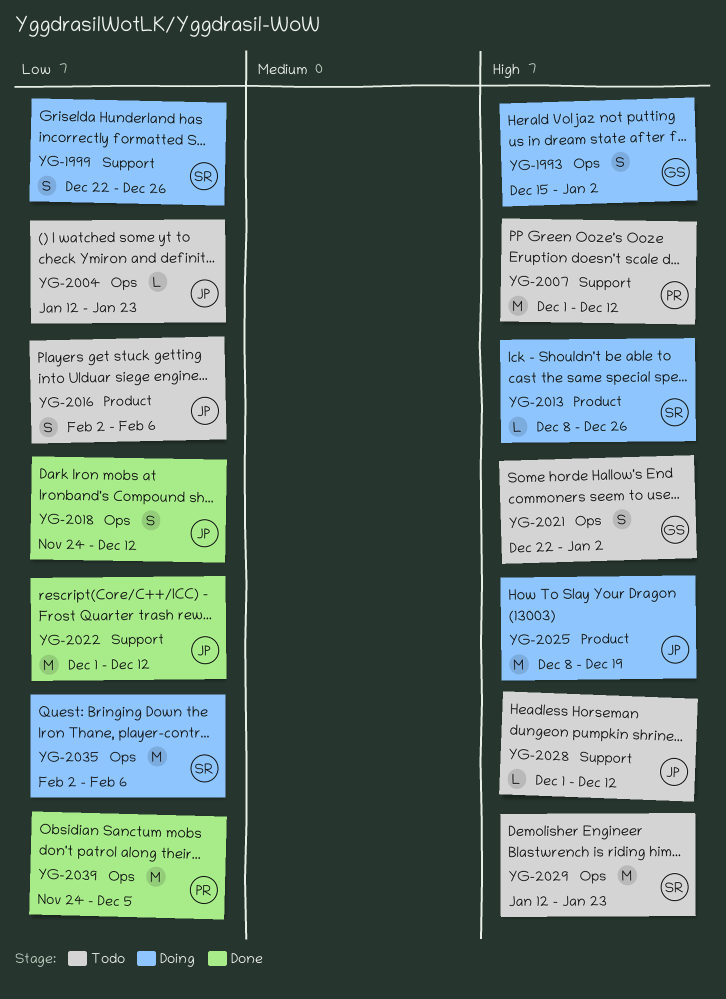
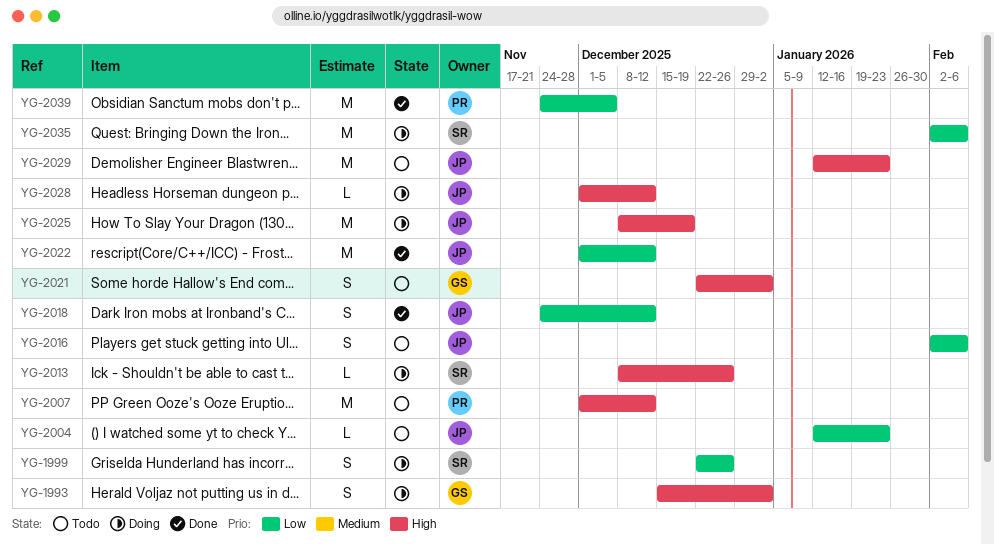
YG-2028, status: Todo -> Doing
YG-2029, owner: SR -> JP

